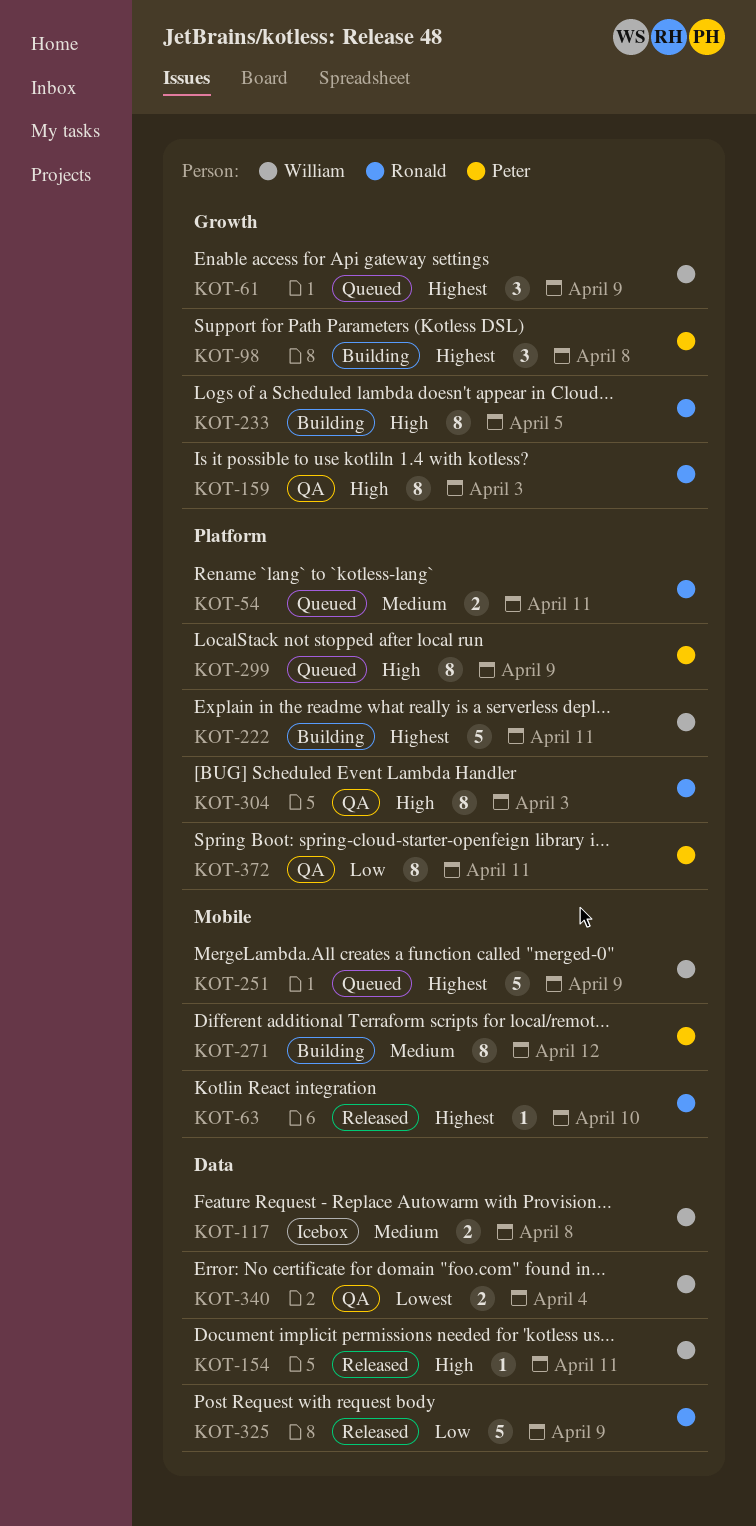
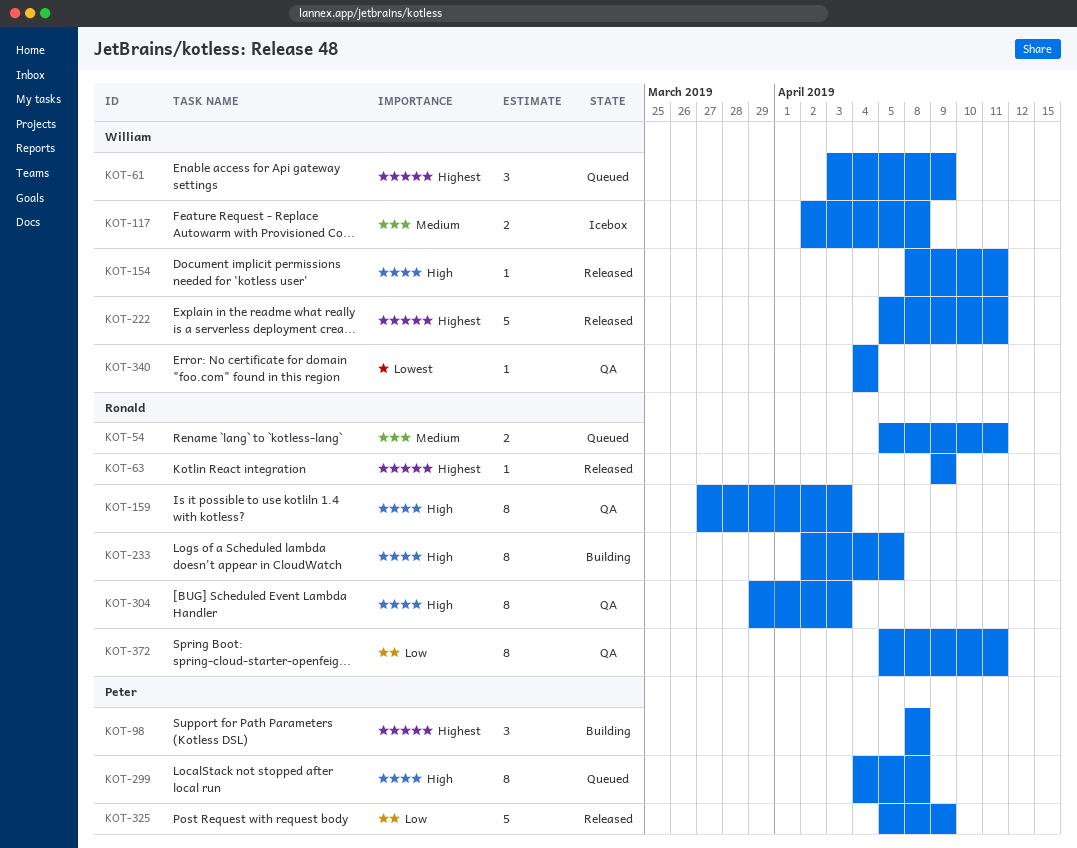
KOT-63, due: Apr 10 -> Apr 9
KOT-222, status: Building -> Released
KOT-251: present -> none
KOT-271: present -> none
KOT-299, due: Apr 9 -> Apr 8
KOT-325, owner: Ronald -> Peter
KOT-340, estimate: 2 -> 1
KOT-372, owner: Peter -> Ronald

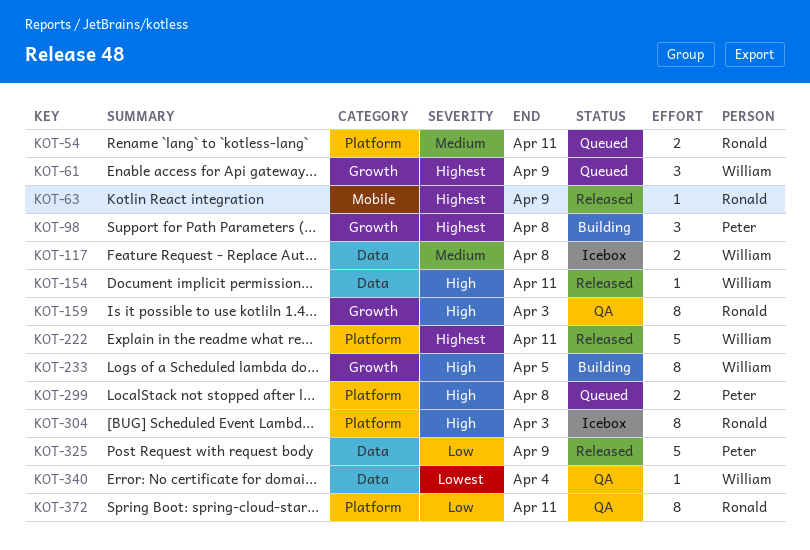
KOT-233, owner: Ronald -> William
KOT-299, estimate: 8 -> 2
KOT-304, status: QA -> Icebox

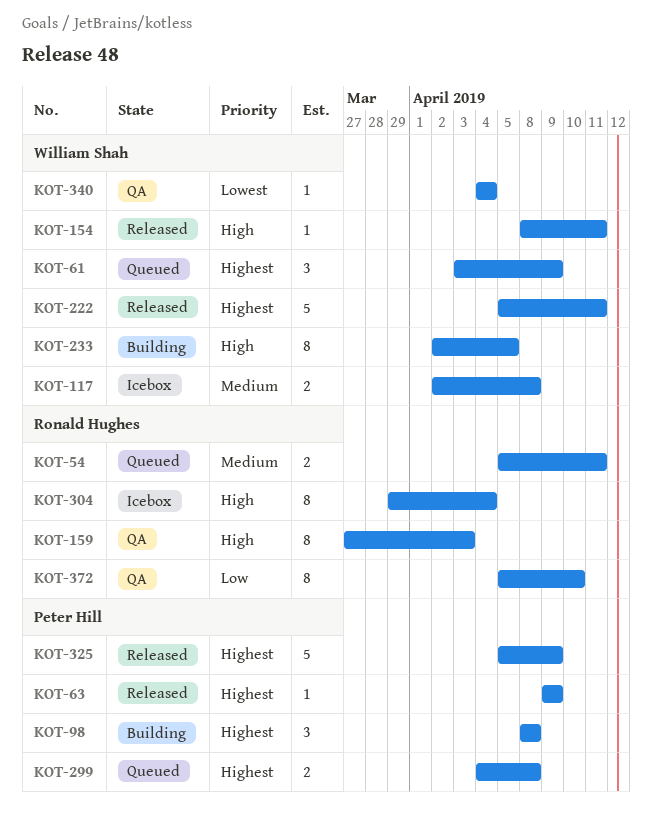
KOT-63, owner: Ronald Hughes -> Peter Hill
KOT-299, priority: High -> Highest
KOT-304, due: Apr 3 -> Apr 4
KOT-325, priority: Low -> Highest
KOT-372, due: Apr 11 -> Apr 10

